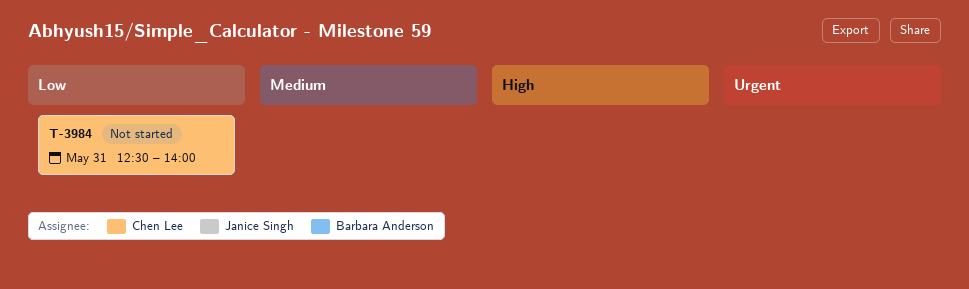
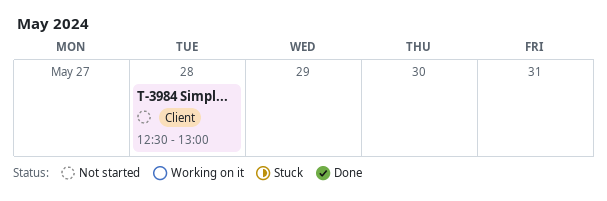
T-3984, day: May 31 -> May 28
T-3984, ends: 14:00 -> 13:00

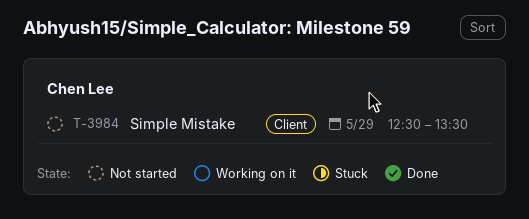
T-3984, day: May 28 -> May 29
T-3984, ends: 13:00 -> 13:30

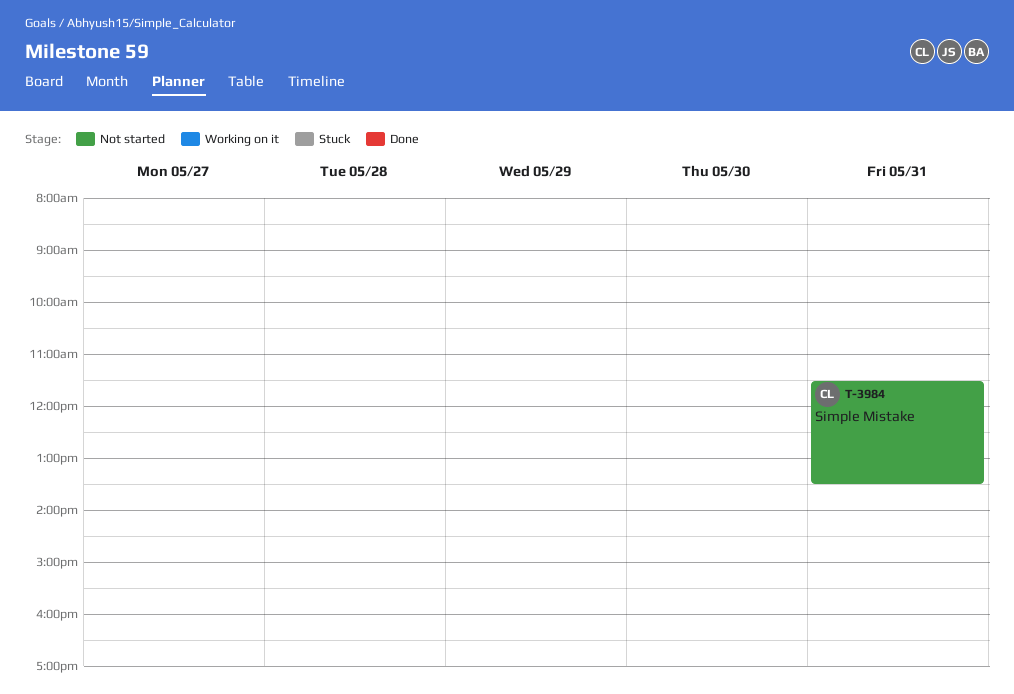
T-3984, day: May 29 -> May 31
T-3984, begins: 12:30 -> 11:30

